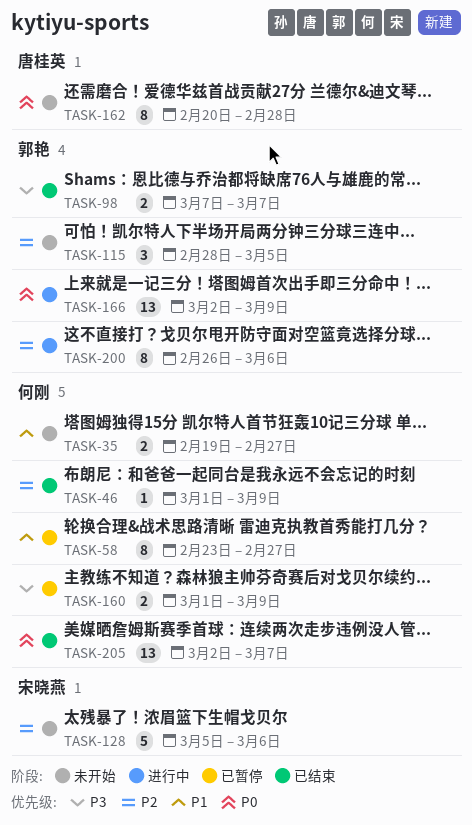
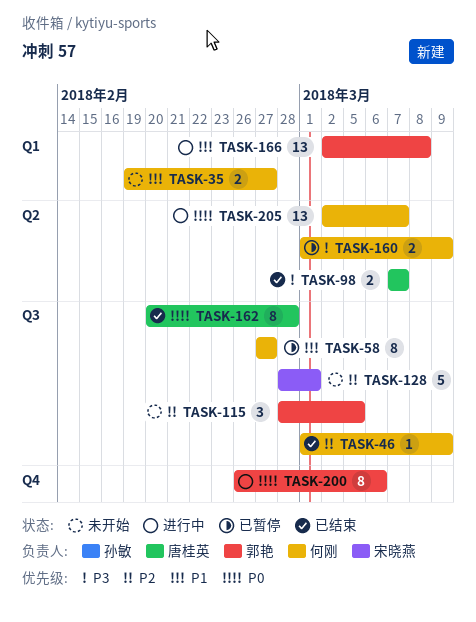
TASK-58, start: Feb 23 -> Feb 27
TASK-98, owner: 郭艳 -> 唐桂英
TASK-128, start: Mar 5 -> Feb 28
TASK-128, due: Mar 6 -> Mar 1
TASK-162, status: 未开始 -> 已结束
TASK-166, priority: P0 -> P1
TASK-166, due: Mar 9 -> Mar 8
TASK-200, priority: P2 -> P0
TASK-205, status: 已结束 -> 进行中

